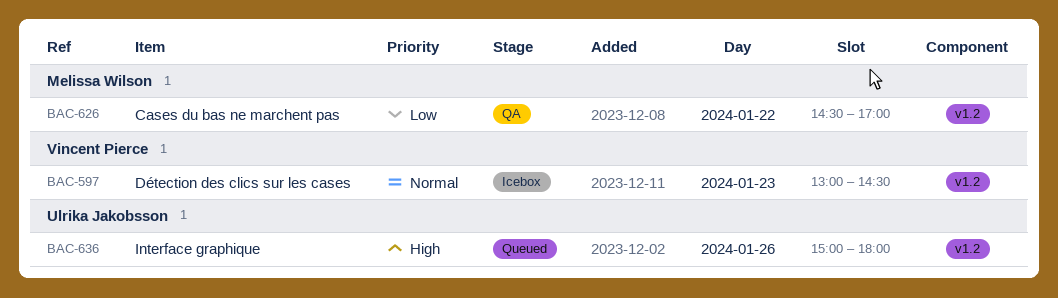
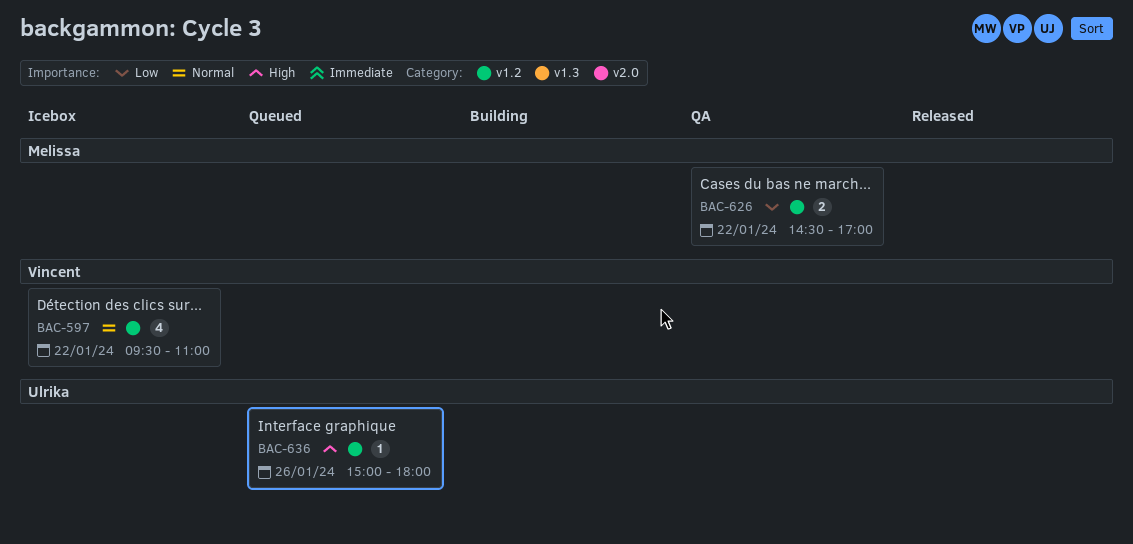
BAC-597, day: Jan 23 -> Jan 22
BAC-597, begins: 13:00 -> 09:30
BAC-597, ends: 14:30 -> 11:00

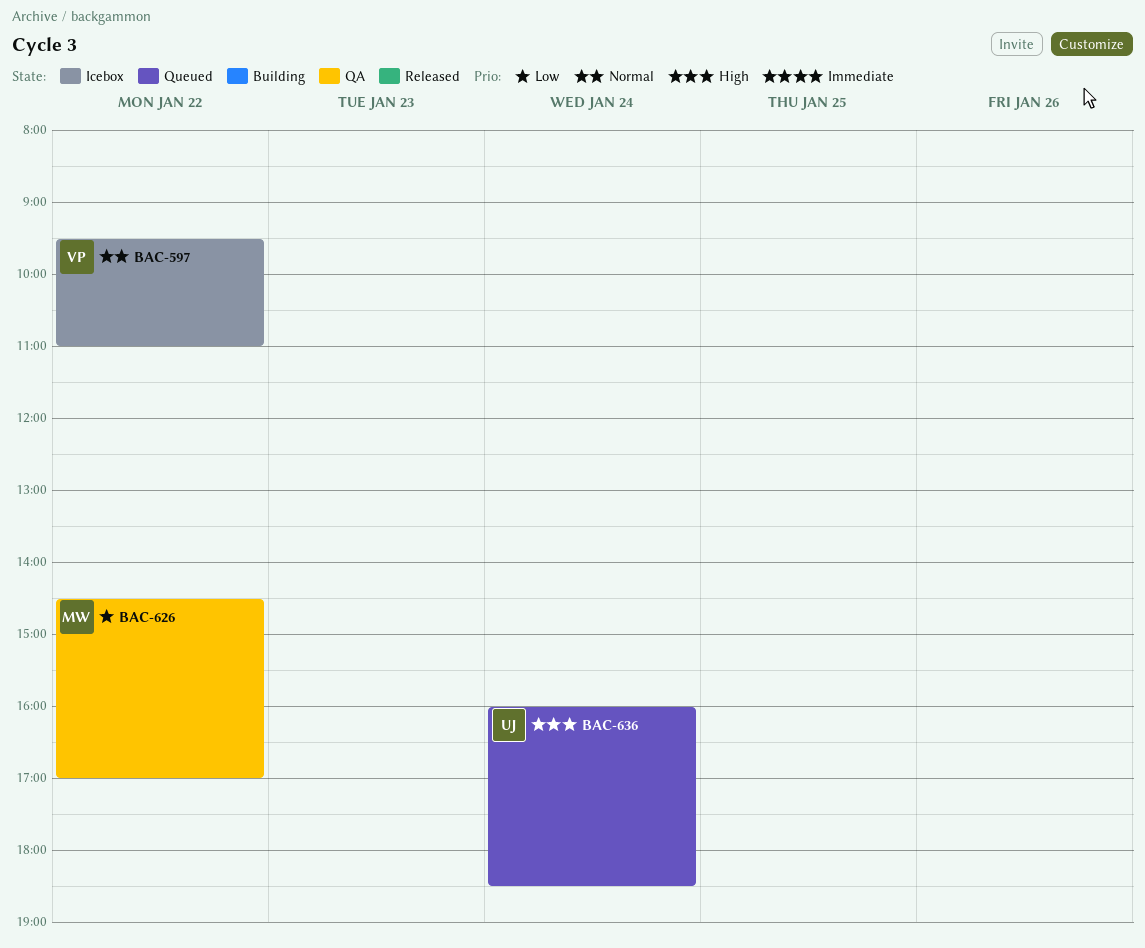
BAC-636, day: Jan 26 -> Jan 24
BAC-636, begins: 15:00 -> 16:00
BAC-636, ends: 18:00 -> 18:30

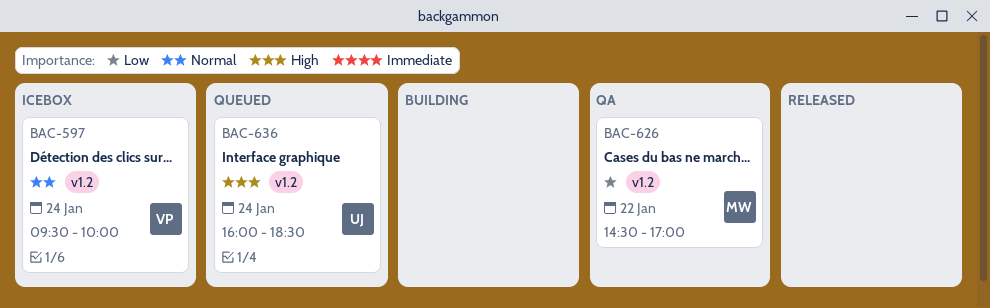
BAC-597, day: Jan 22 -> Jan 24
BAC-597, ends: 11:00 -> 10:00

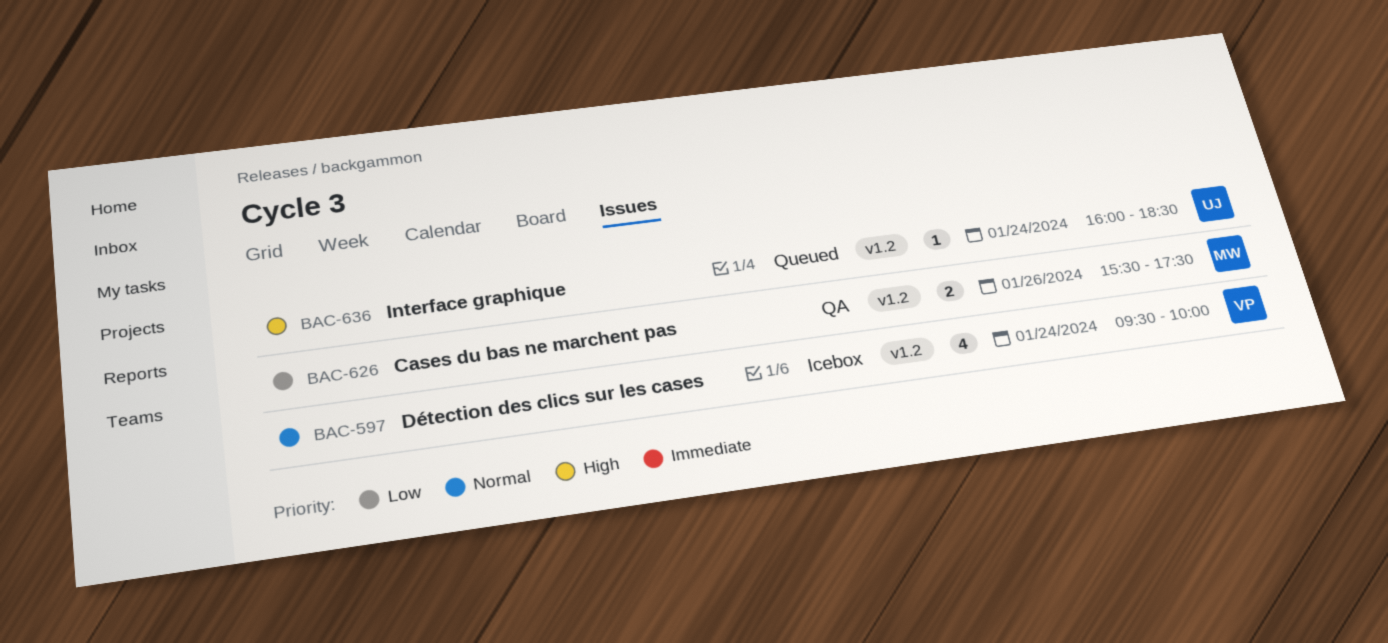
BAC-626, day: Jan 22 -> Jan 26
BAC-626, begins: 14:30 -> 15:30
BAC-626, ends: 17:00 -> 17:30

